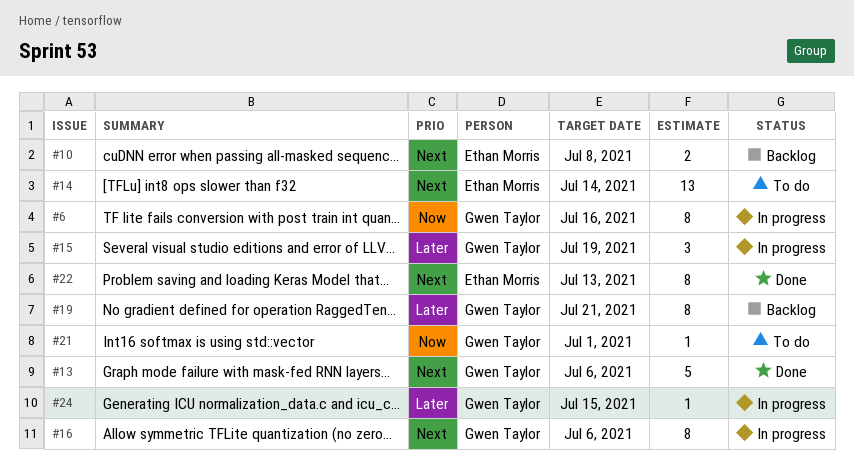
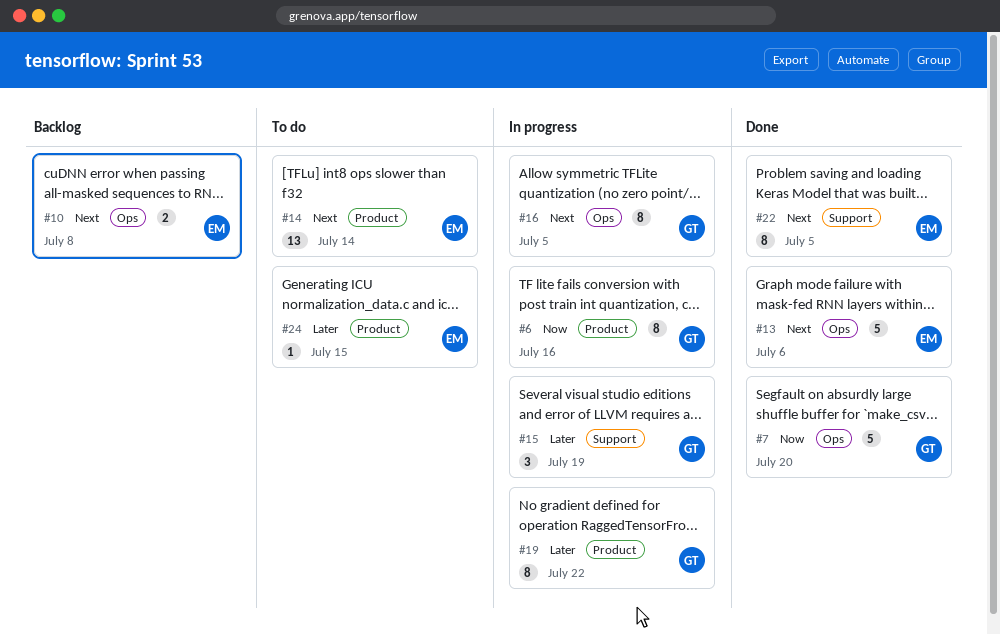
#7: none -> present
#13, owner: Gwen Taylor -> Ethan Morris
#16, due: Jul 6 -> Jul 5
#19, status: Backlog -> In progress
#19, due: Jul 21 -> Jul 22
#21: present -> none
#22, due: Jul 13 -> Jul 5
#24, status: In progress -> To do
#24, owner: Gwen Taylor -> Ethan Morris

